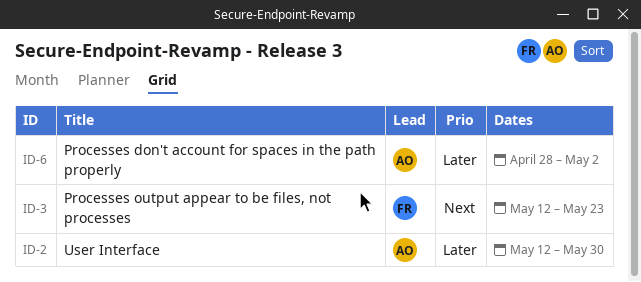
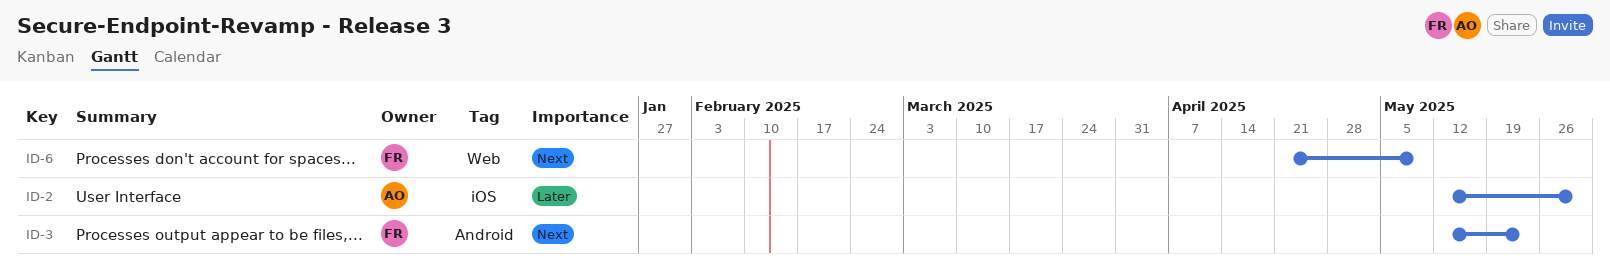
ID-6, owner: AO -> FR
ID-6, priority: Later -> Next
ID-6, start: Apr 28 -> Apr 21
ID-6, due: May 2 -> May 9

